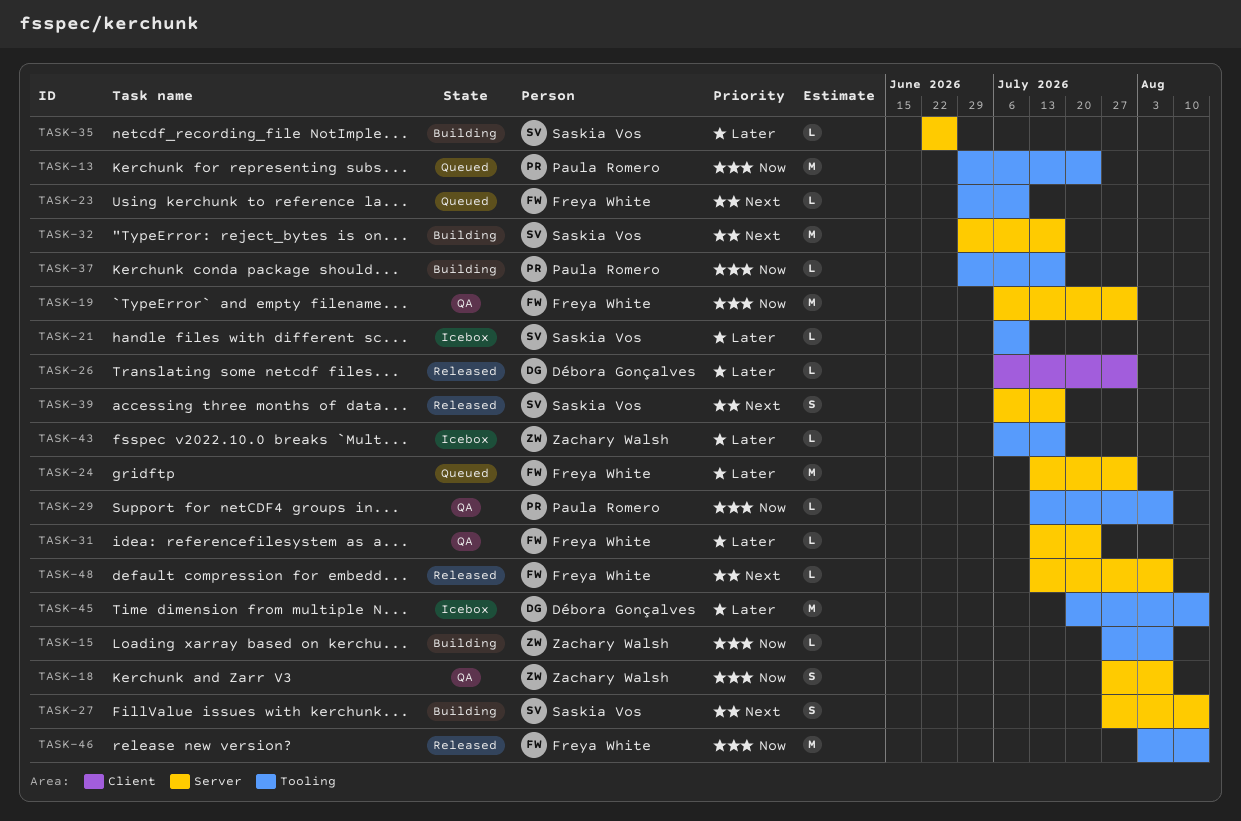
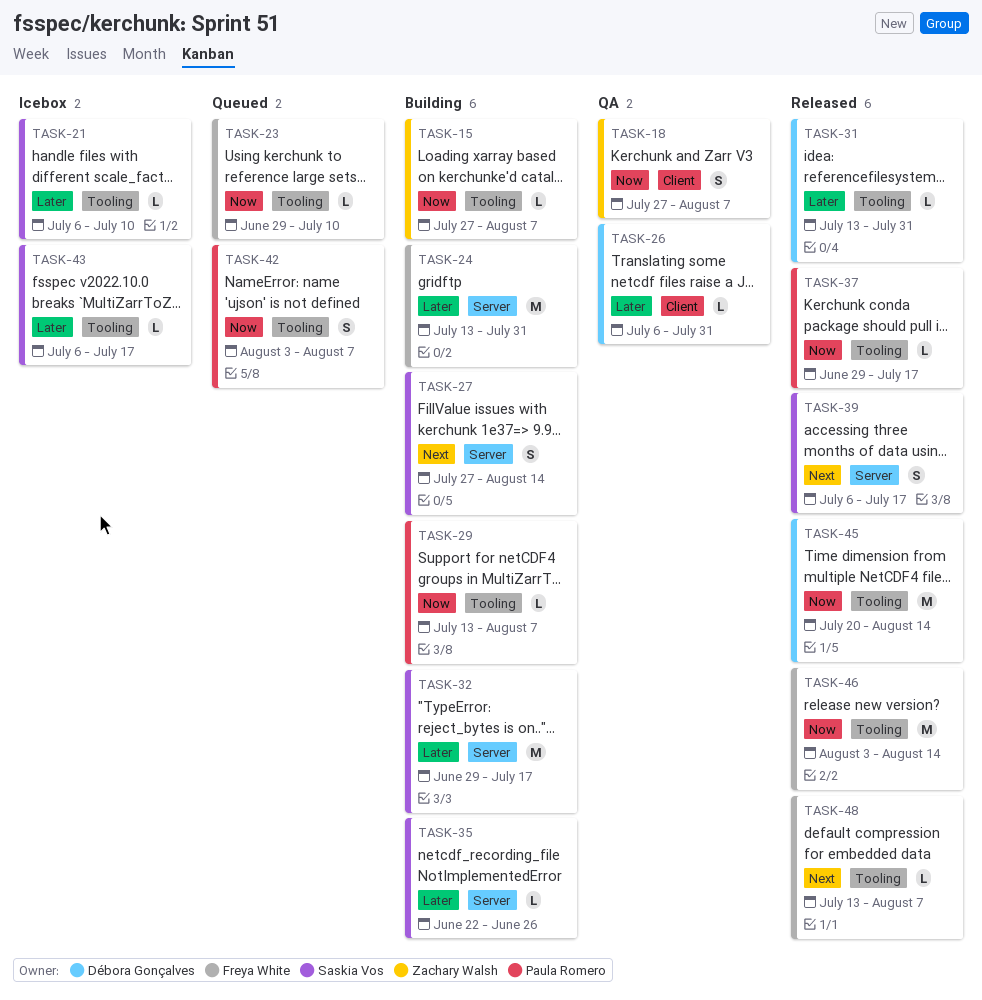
TASK-13: present -> none
TASK-18, label: Server -> Client
TASK-19: present -> none
TASK-23, priority: Next -> Now
TASK-24, status: Queued -> Building
TASK-26, status: Released -> QA
TASK-29, status: QA -> Building
TASK-31, status: QA -> Released
TASK-31, owner: Freya White -> Débora Gonçalves
TASK-31, label: Server -> Tooling
TASK-31, due: Jul 24 -> Jul 31
TASK-32, priority: Next -> Later
TASK-37, status: Building -> Released
TASK-42: none -> present
TASK-43, owner: Zachary Walsh -> Saskia Vos
TASK-45, status: Icebox -> Released
TASK-45, priority: Later -> Now
TASK-48, label: Server -> Tooling

